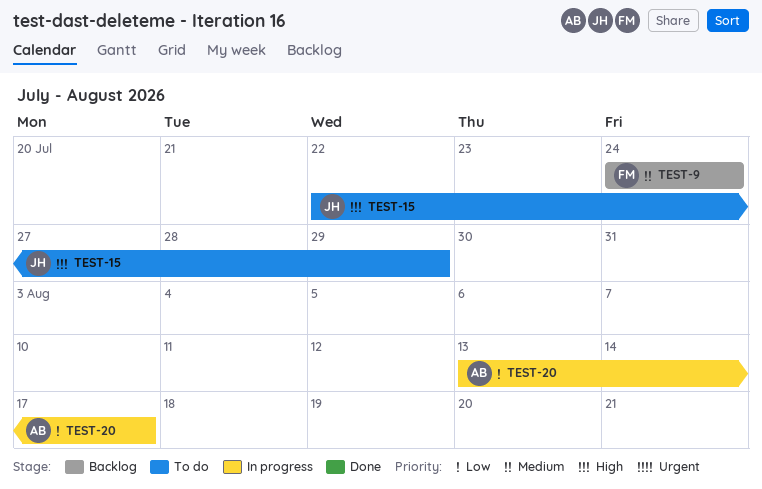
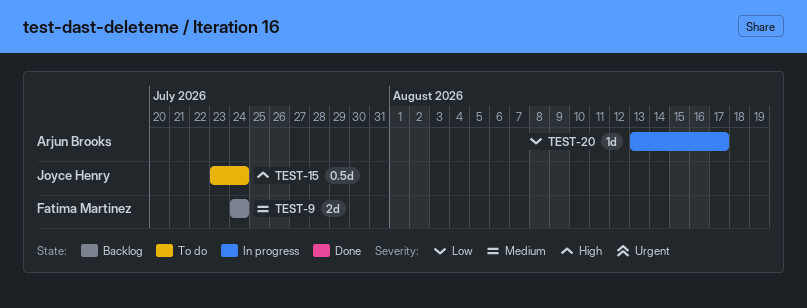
TEST-15, start: Jul 22 -> Jul 23
TEST-15, due: Jul 29 -> Jul 24

